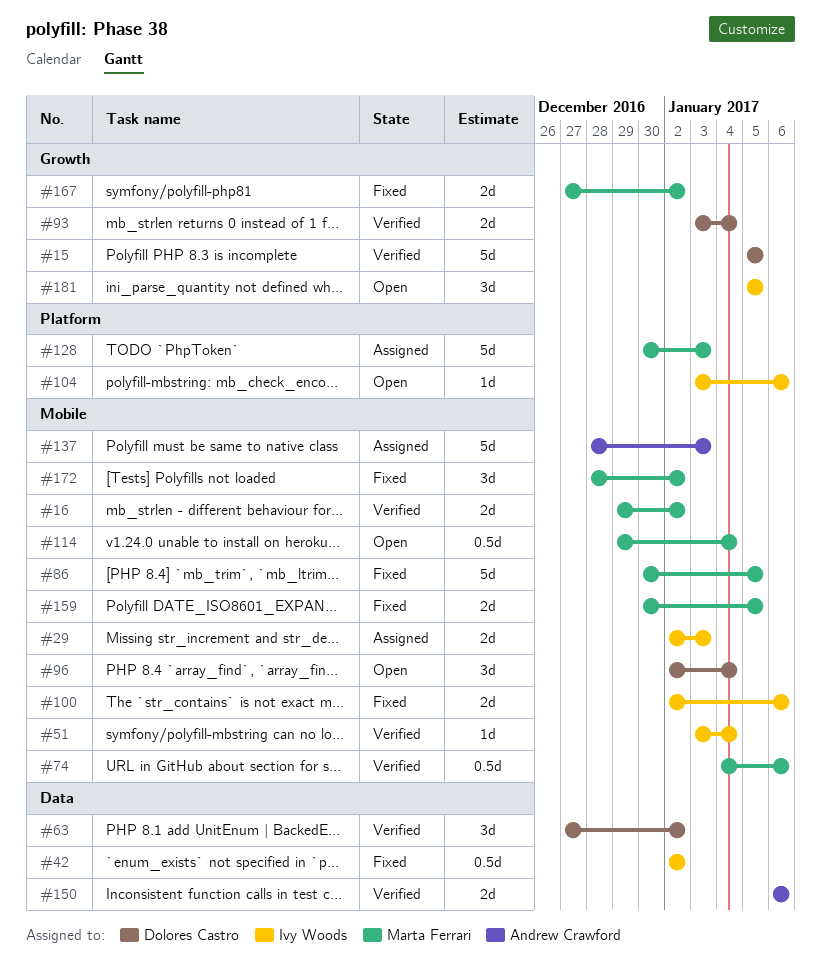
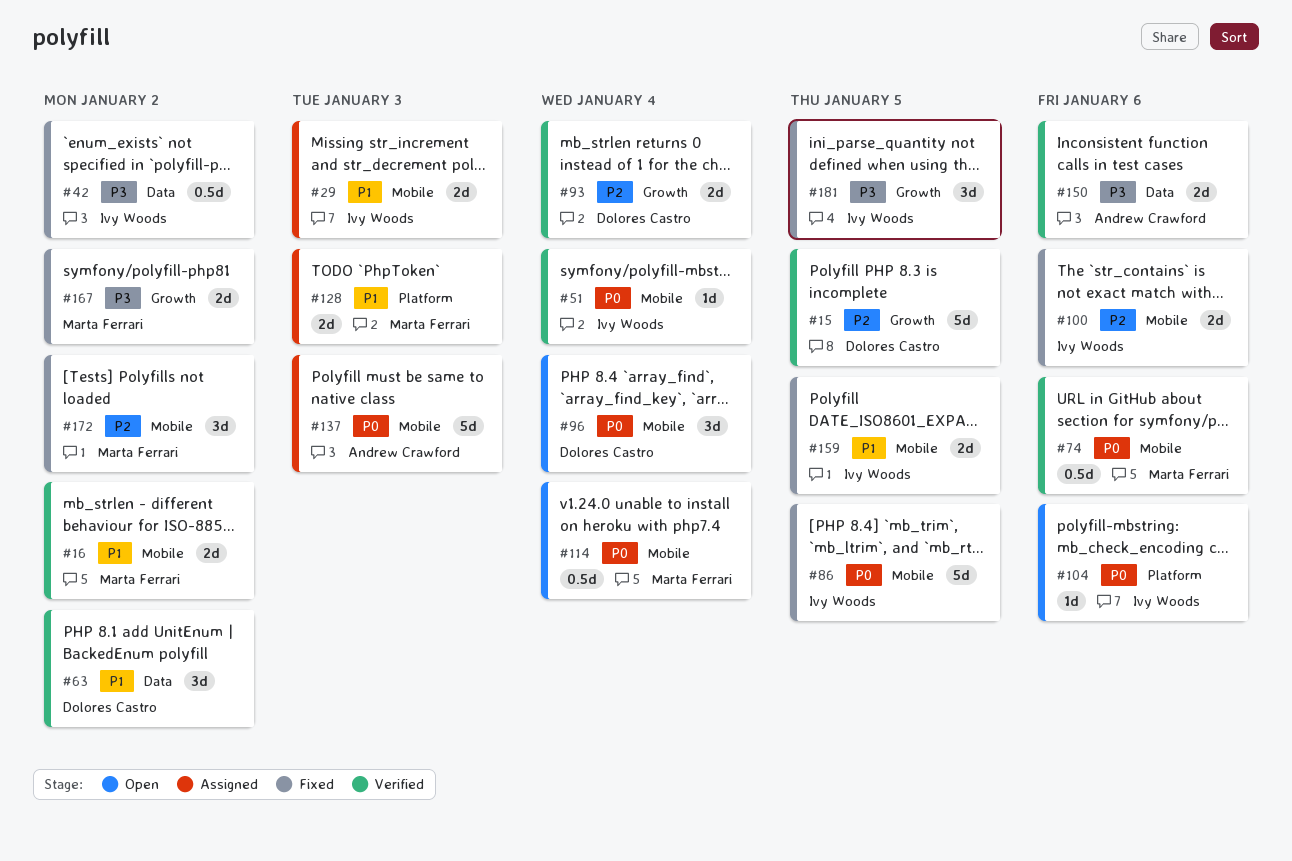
#86, owner: Marta Ferrari -> Ivy Woods
#128, estimate: 5d -> 2d
#159, owner: Marta Ferrari -> Ivy Woods
#181, status: Open -> Fixed

